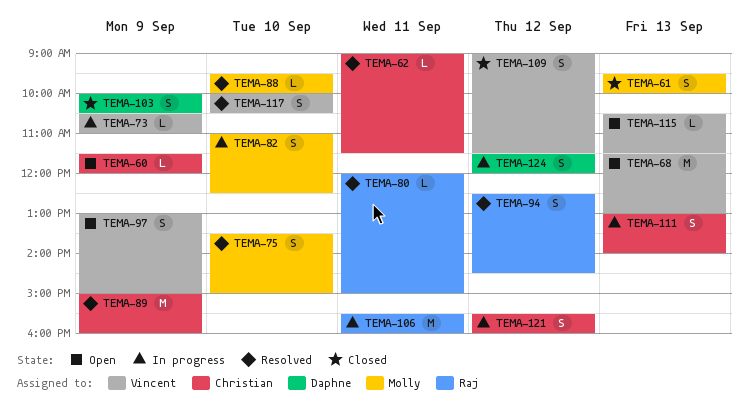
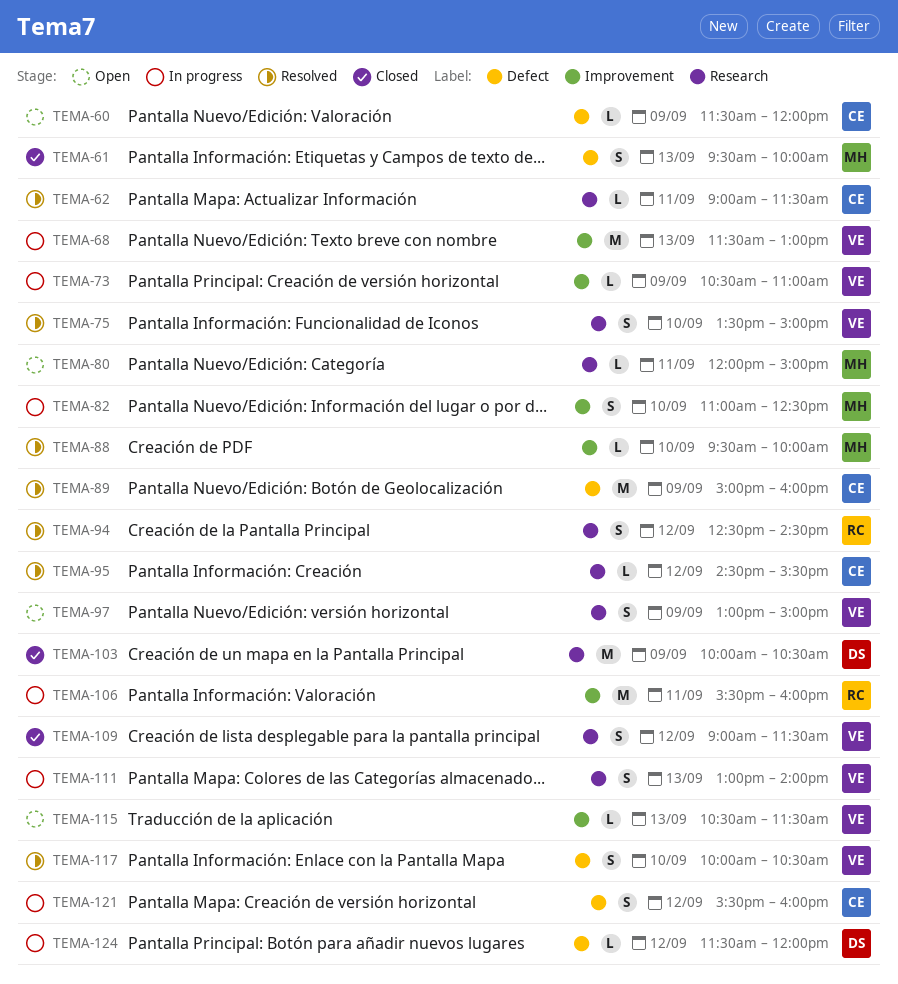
TEMA-68, status: Open -> In progress
TEMA-75, owner: Molly -> Vincent
TEMA-80, status: Resolved -> Open
TEMA-80, owner: Raj -> Molly
TEMA-95: none -> present
TEMA-103, estimate: S -> M
TEMA-111, owner: Christian -> Vincent
TEMA-124, estimate: S -> L

